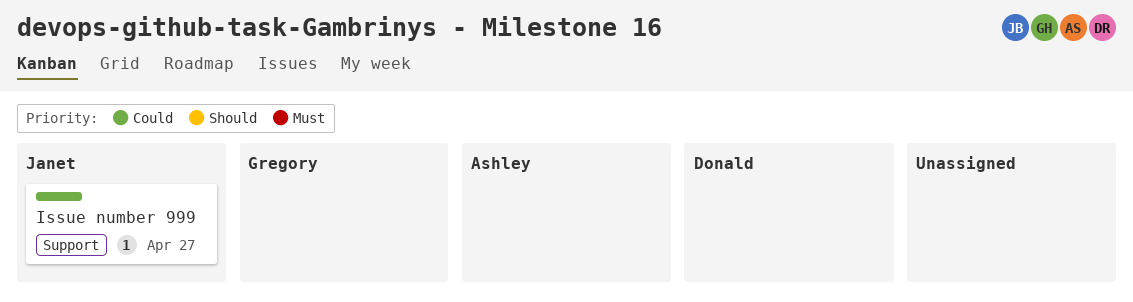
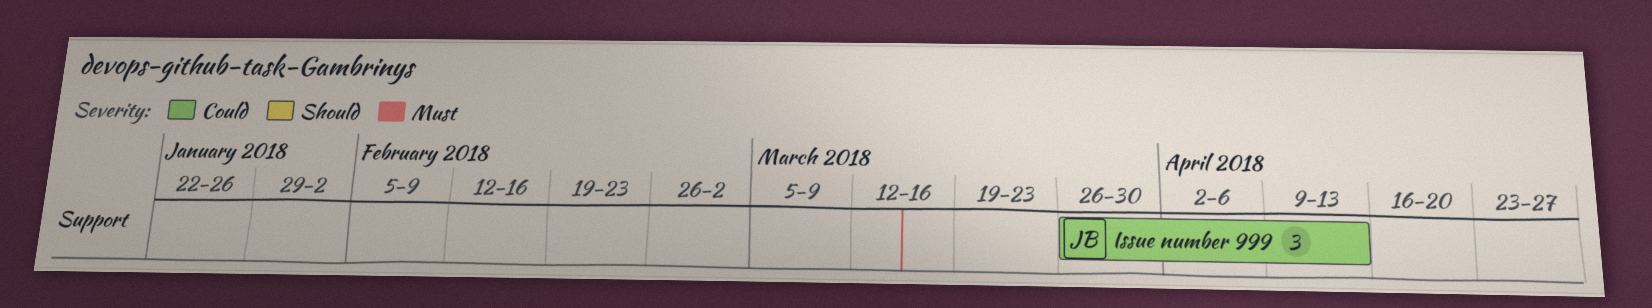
Issue number 999, estimate: 1 -> 3
Issue number 999, due: Apr 27 -> Apr 13

